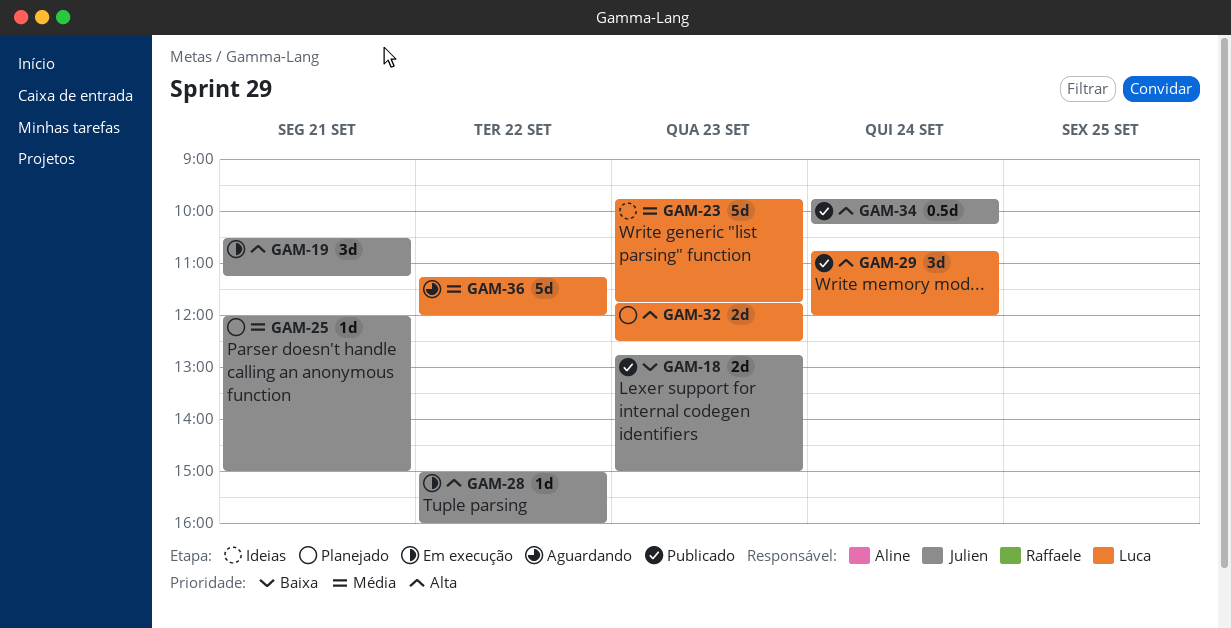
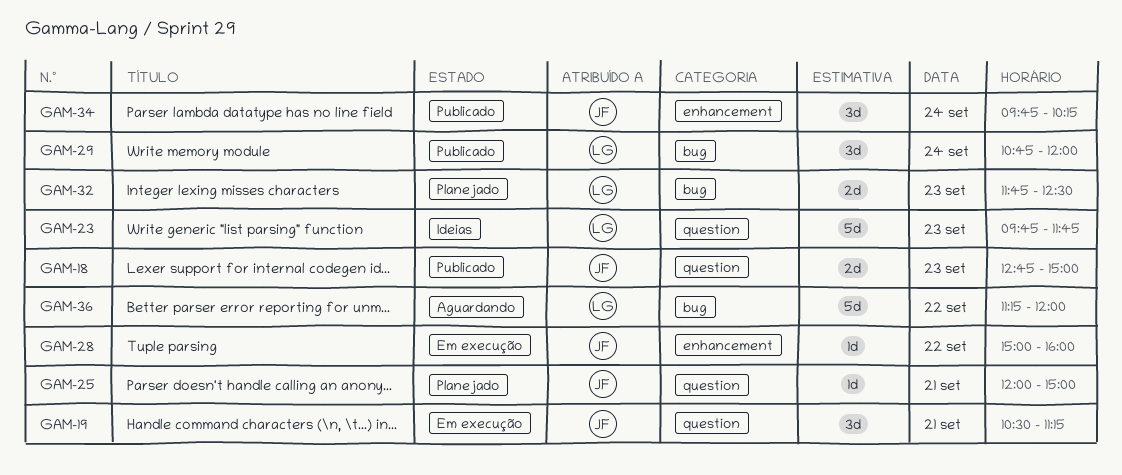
GAM-34, estimate: 0.5d -> 3d

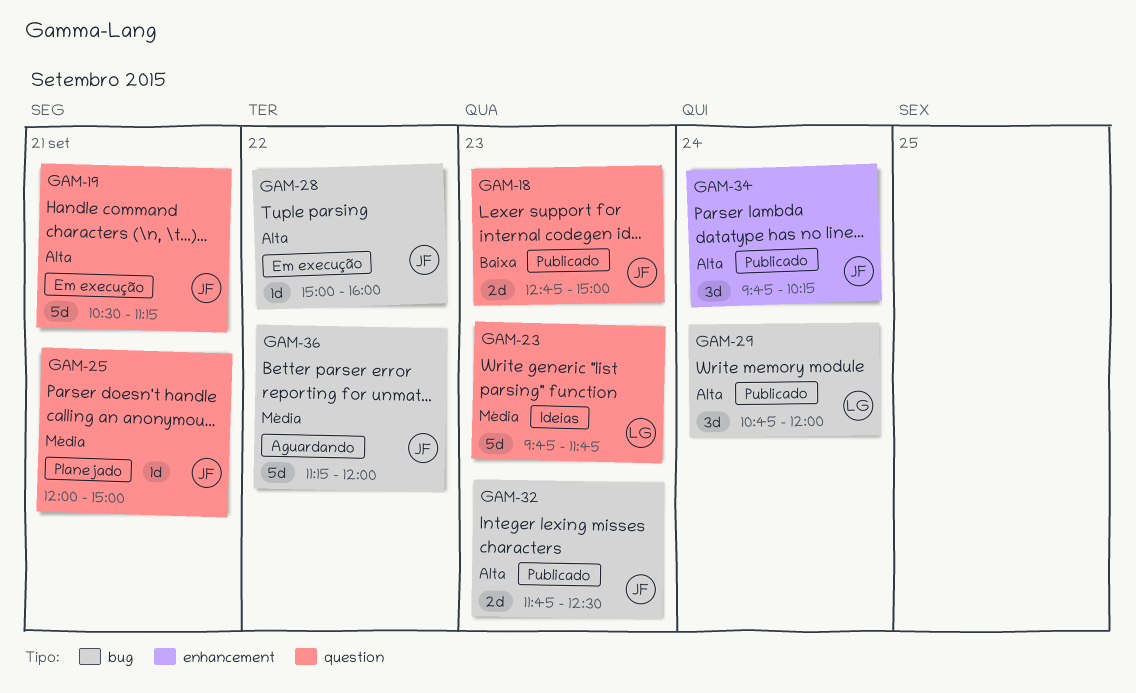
GAM-19, estimate: 3d -> 5d
GAM-28, label: enhancement -> bug
GAM-32, status: Planejado -> Publicado
GAM-32, owner: LG -> JF
GAM-36, owner: LG -> JF

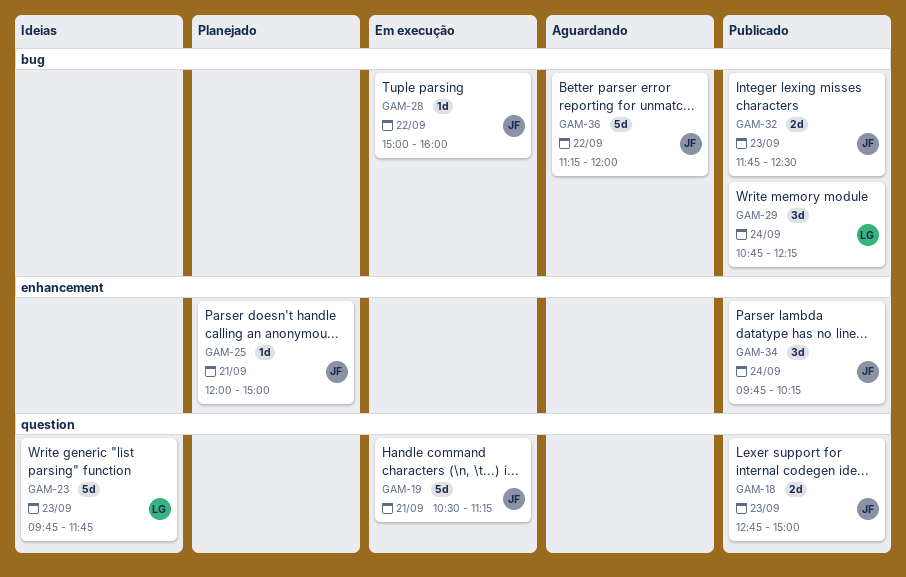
GAM-25, label: question -> enhancement
GAM-29, ends: 12:00 -> 12:15

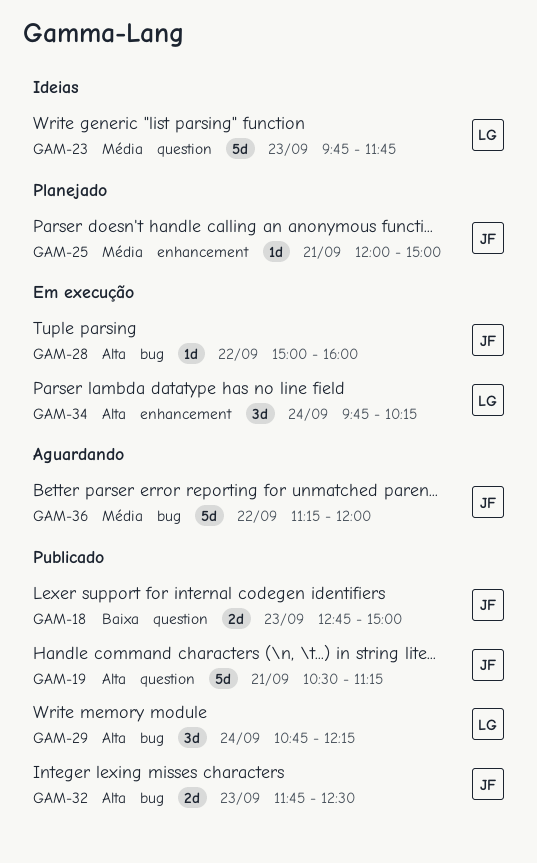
GAM-19, status: Em execução -> Publicado
GAM-34, status: Publicado -> Em execução
GAM-34, owner: JF -> LG

